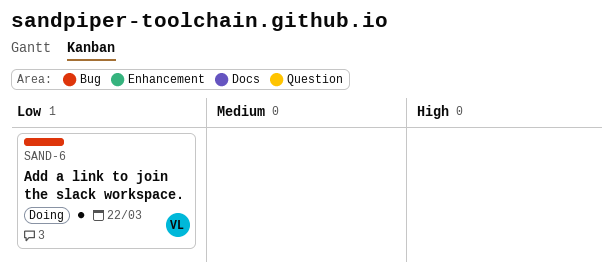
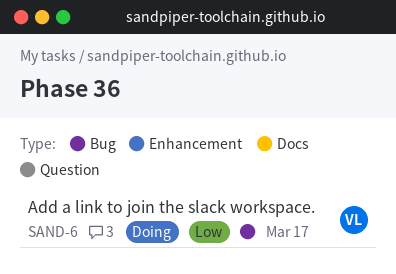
SAND-6, due: Mar 22 -> Mar 17

